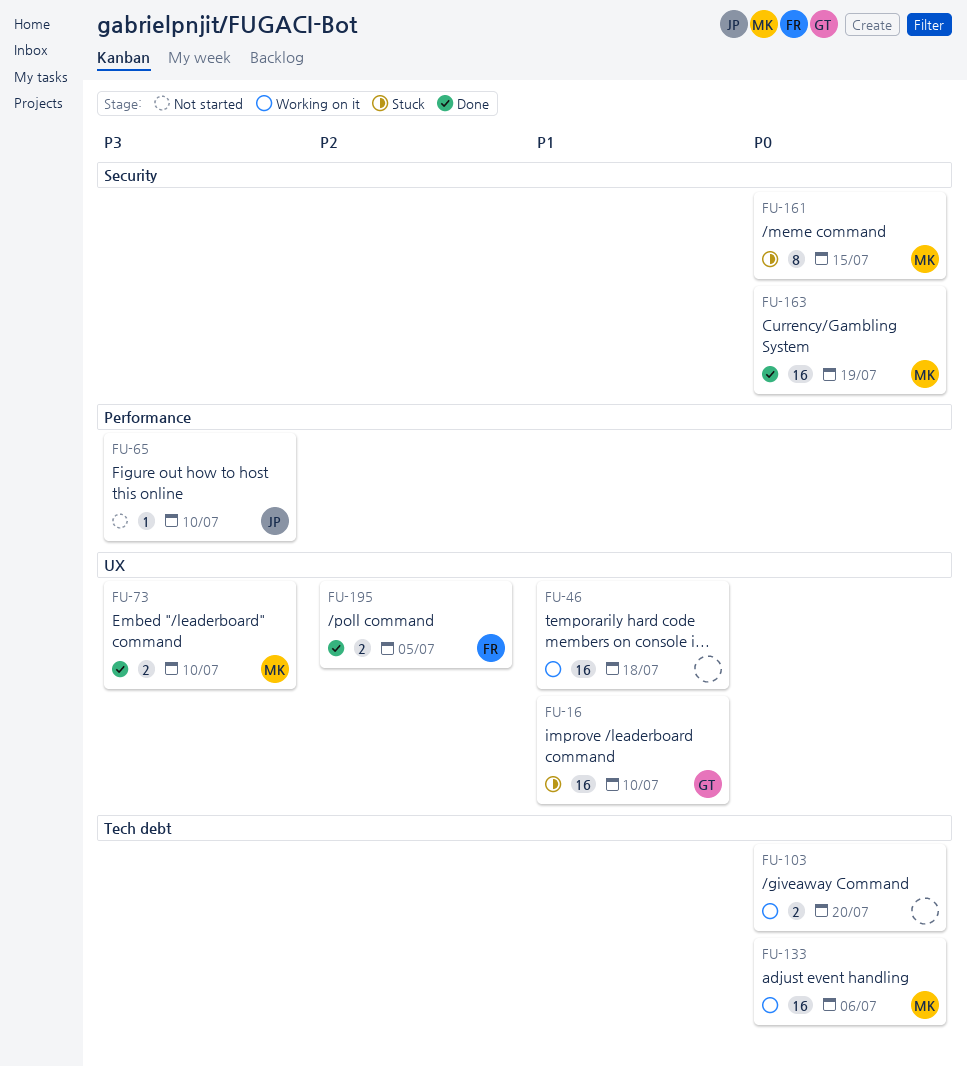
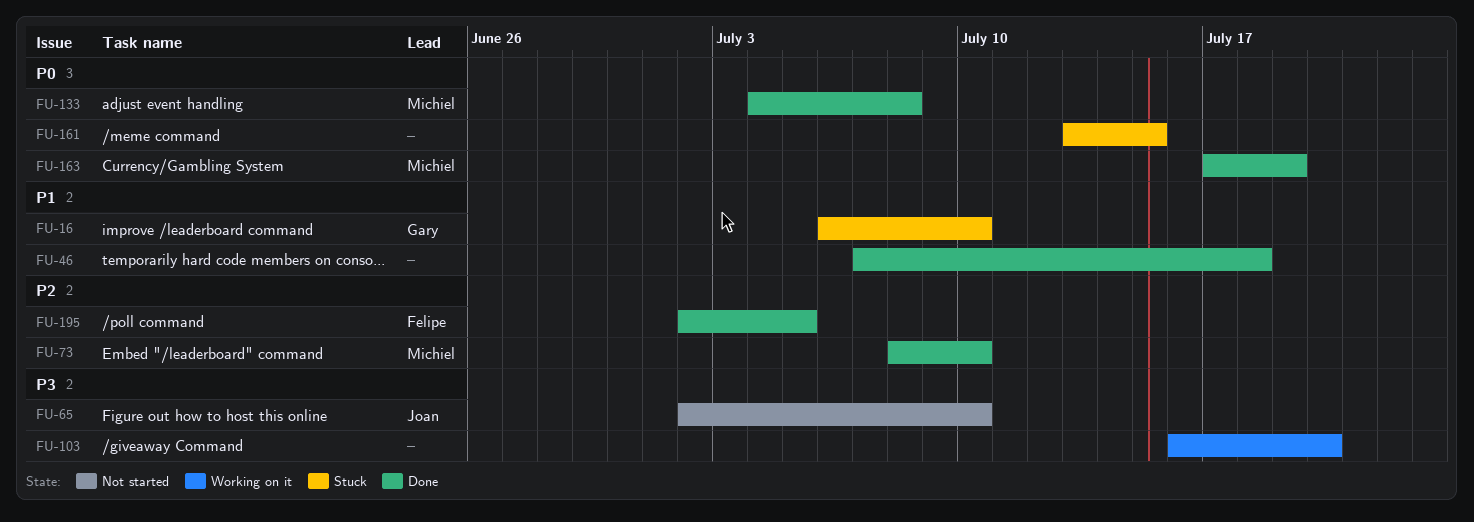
FU-46, status: Working on it -> Done
FU-73, priority: P3 -> P2
FU-103, priority: P0 -> P3
FU-133, status: Working on it -> Done
FU-133, due: Jul 6 -> Jul 8
FU-161, owner: Michiel -> none

